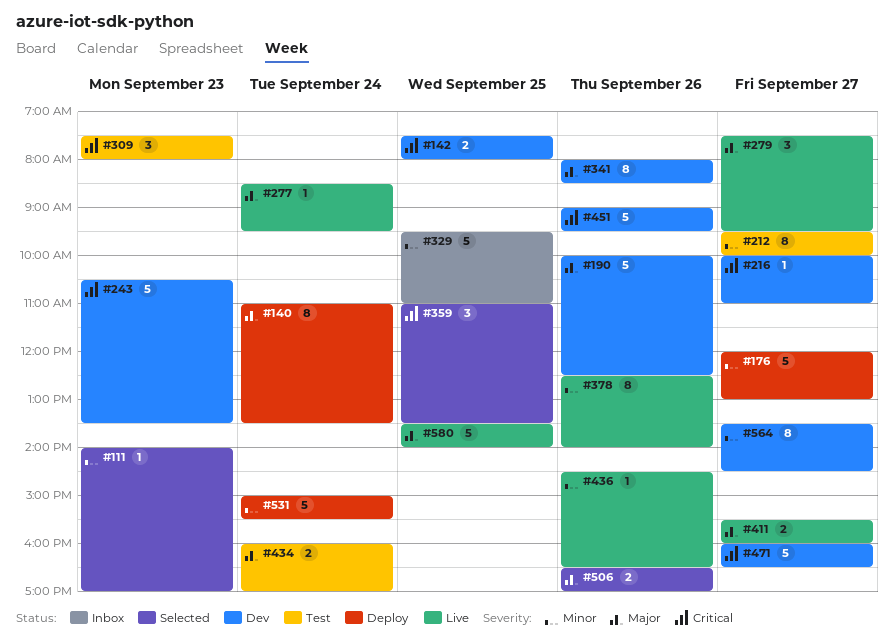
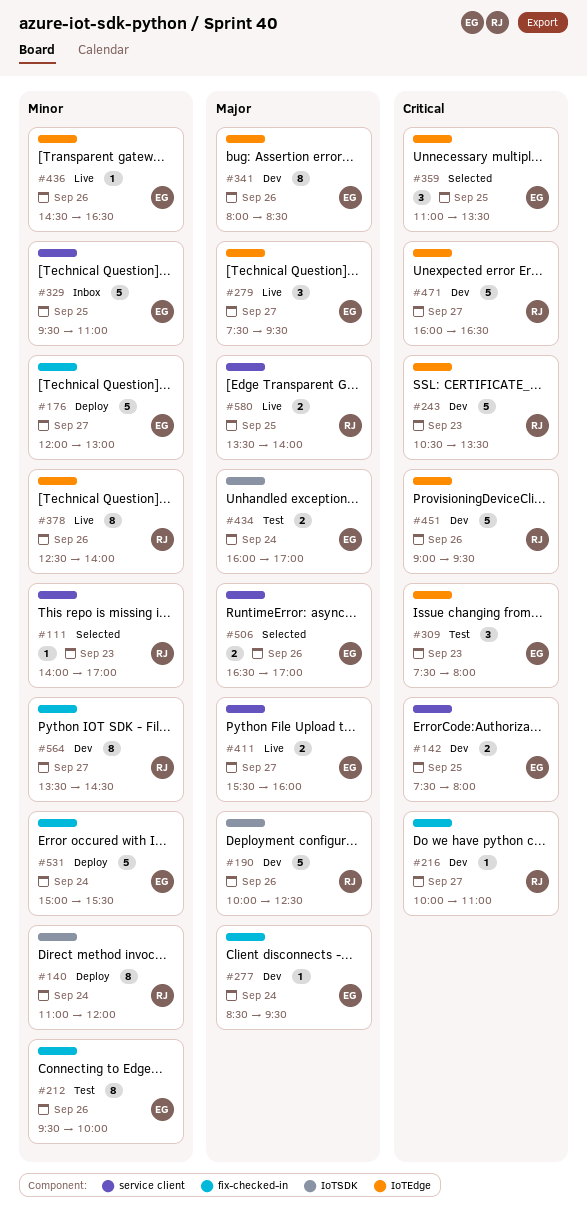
#140, priority: Major -> Minor
#140, ends: 13:30 -> 12:00
#212, day: Sep 27 -> Sep 26
#277, status: Live -> Dev
#580, estimate: 5 -> 2

